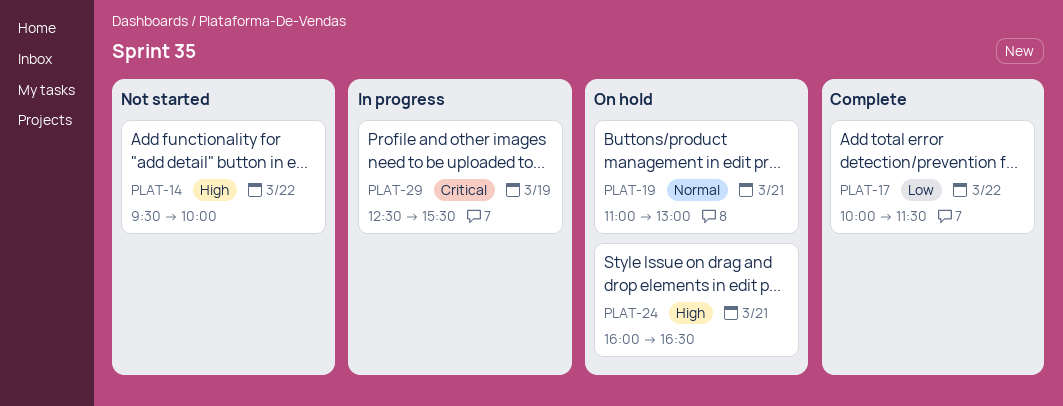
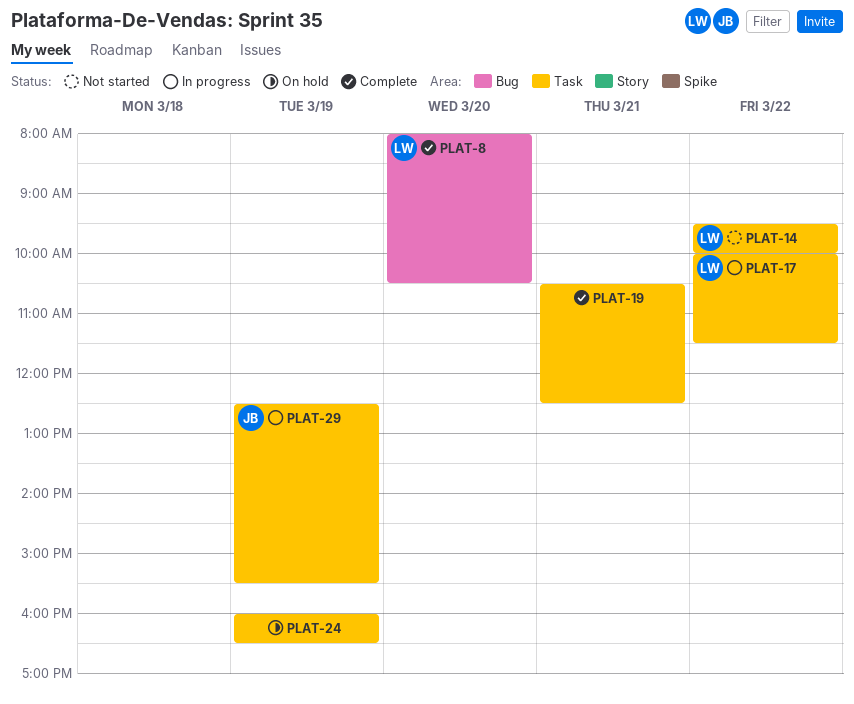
PLAT-8: none -> present
PLAT-17, status: Complete -> In progress
PLAT-19, status: On hold -> Complete
PLAT-19, begins: 11:00 -> 10:30
PLAT-19, ends: 13:00 -> 12:30
PLAT-24, day: Mar 21 -> Mar 19

